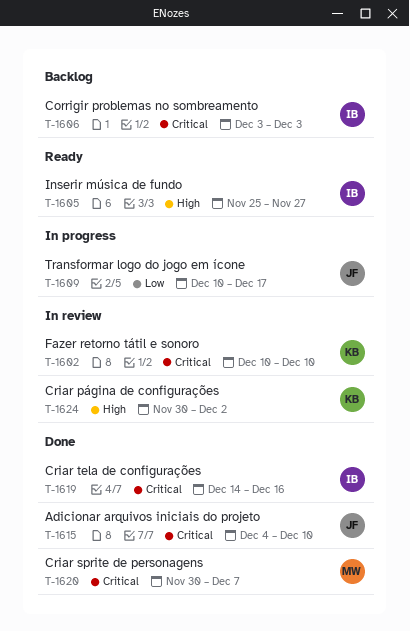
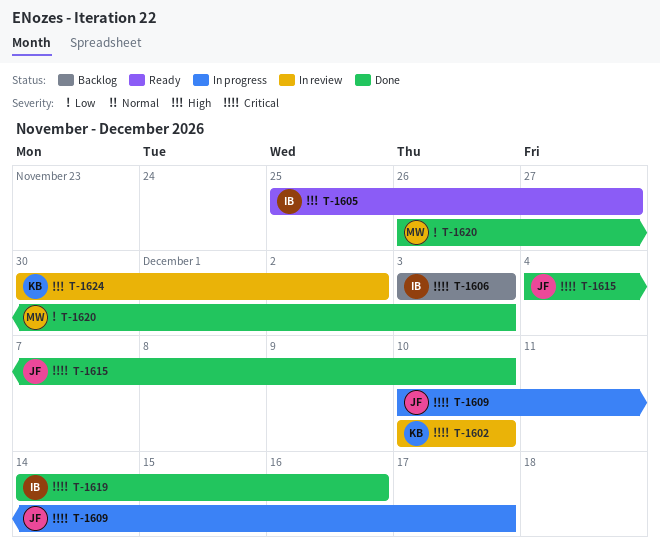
T-1609, priority: Low -> Critical
T-1620, priority: Critical -> Low
T-1620, start: Nov 30 -> Nov 26
T-1620, due: Dec 7 -> Dec 3

